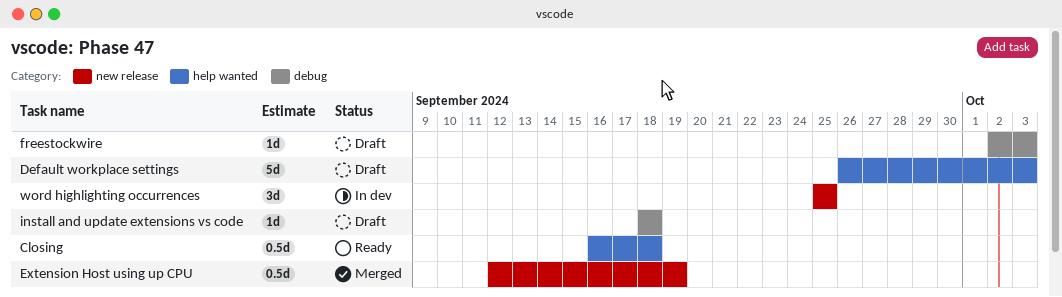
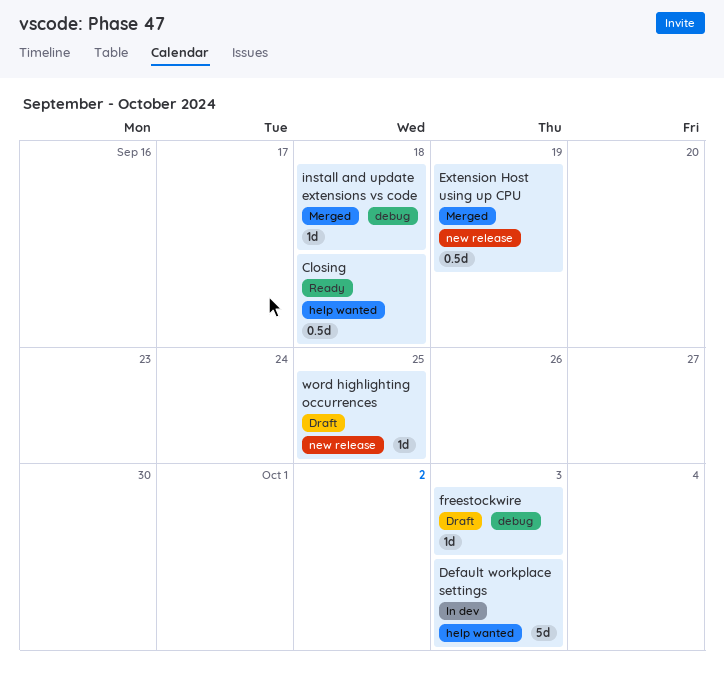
Default workplace settings, status: Draft -> In dev
install and update extensions vs code, status: Draft -> Merged
word highlighting occurrences, status: In dev -> Draft
word highlighting occurrences, estimate: 3d -> 1d

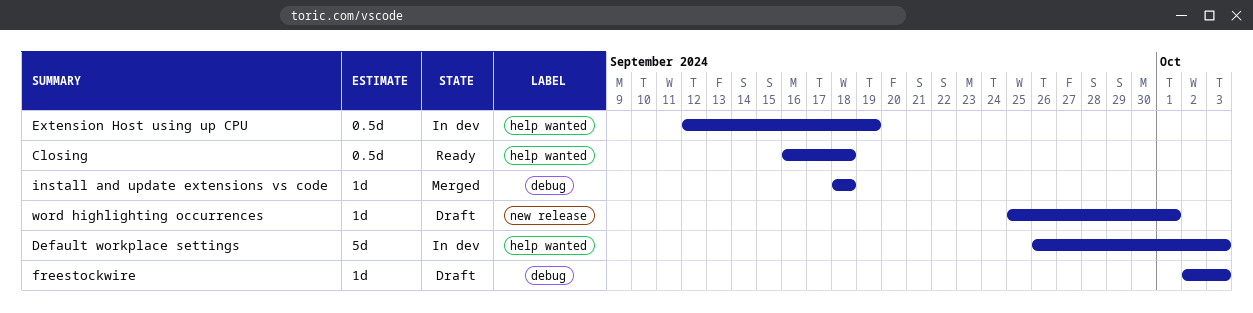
Extension Host using up CPU, status: Merged -> In dev
Extension Host using up CPU, label: new release -> help wanted
word highlighting occurrences, due: Sep 25 -> Oct 1

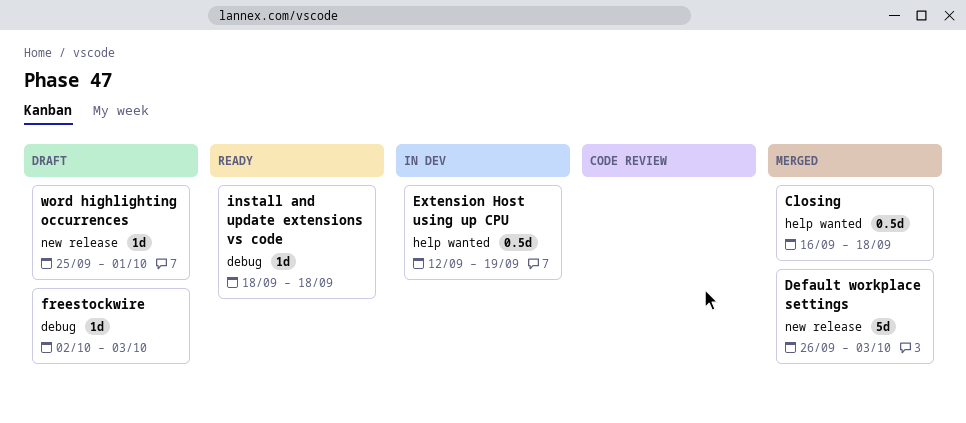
Closing, status: Ready -> Merged
Default workplace settings, status: In dev -> Merged
Default workplace settings, label: help wanted -> new release
install and update extensions vs code, status: Merged -> Ready

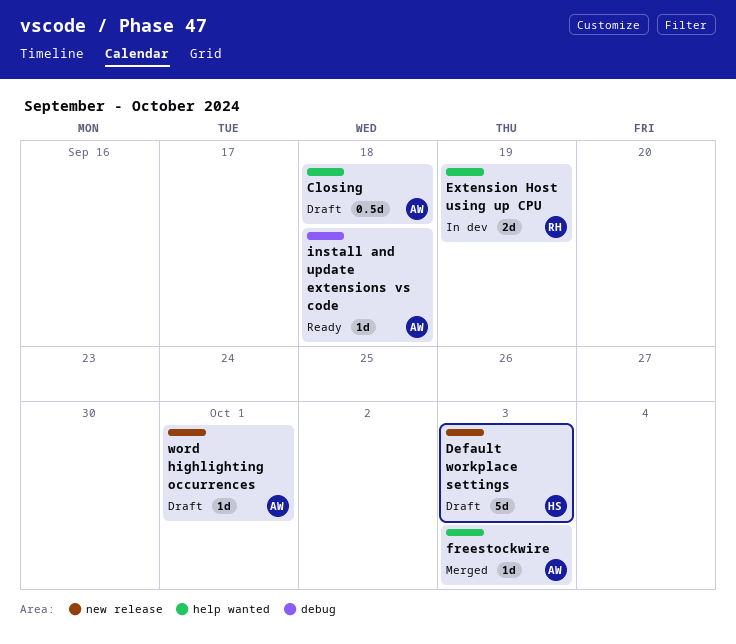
Closing, status: Merged -> Draft
Default workplace settings, status: Merged -> Draft
Extension Host using up CPU, estimate: 0.5d -> 2d
freestockwire, status: Draft -> Merged
freestockwire, label: debug -> help wanted

